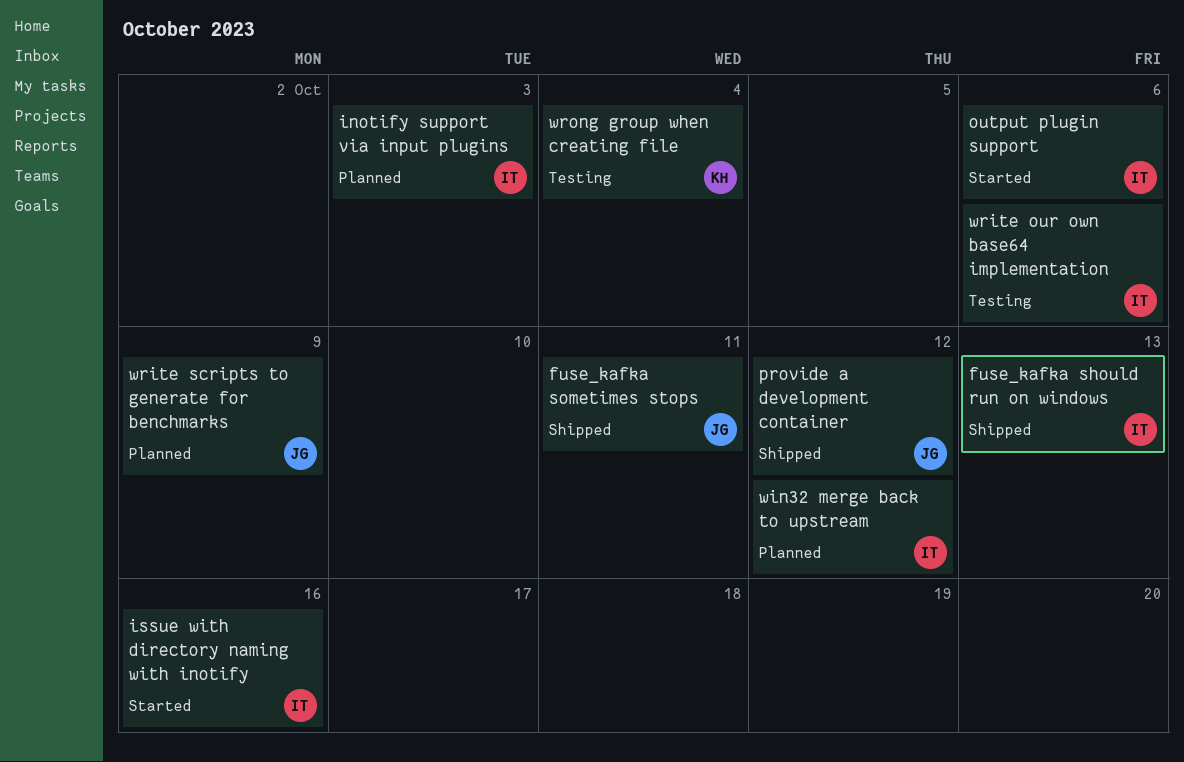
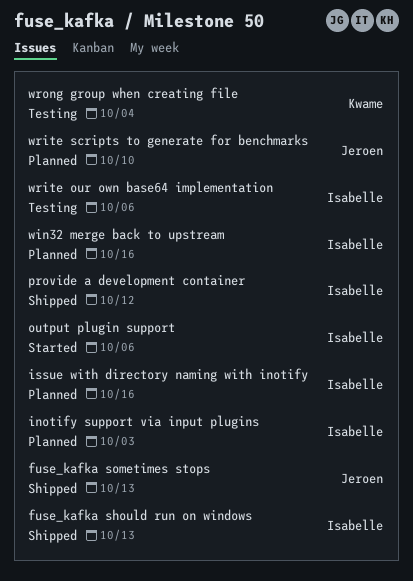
fuse_kafka sometimes stops, due: Oct 11 -> Oct 13
issue with directory naming with inotify, status: Started -> Planned
provide a development container, owner: Jeroen -> Isabelle
win32 merge back to upstream, due: Oct 12 -> Oct 16
write scripts to generate for benchmarks, due: Oct 9 -> Oct 10

